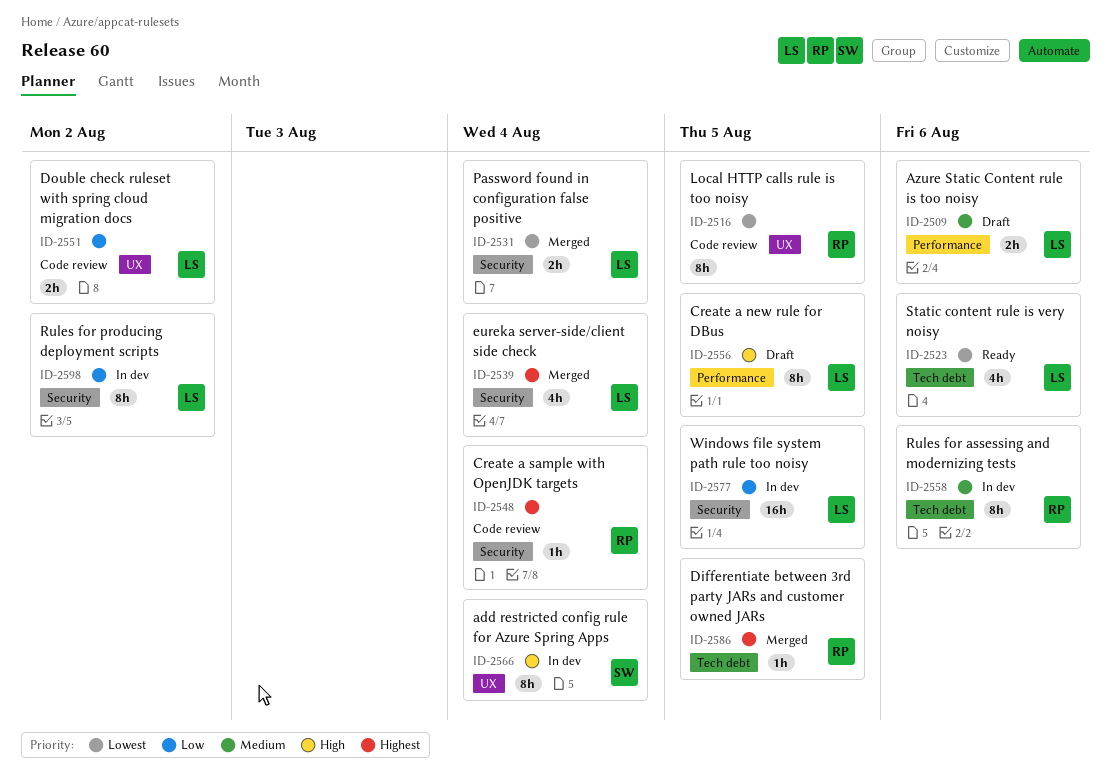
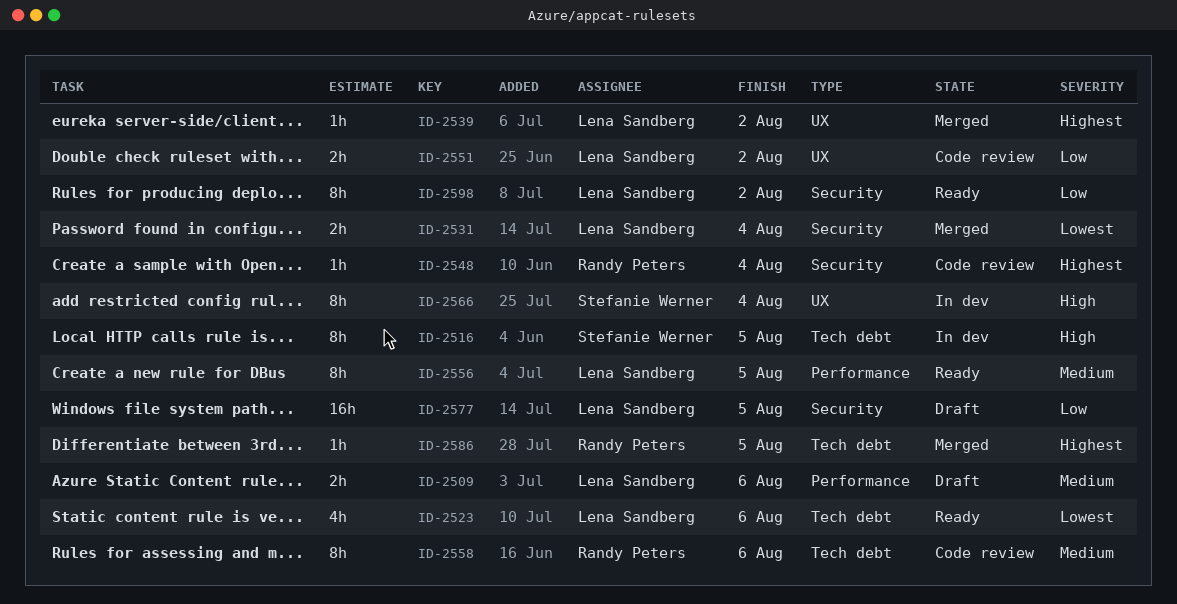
ID-2516, status: Code review -> In dev
ID-2516, owner: Randy Peters -> Stefanie Werner
ID-2516, priority: Lowest -> High
ID-2516, label: UX -> Tech debt
ID-2539, label: Security -> UX
ID-2539, estimate: 4h -> 1h
ID-2539, due: Aug 4 -> Aug 2
ID-2556, status: Draft -> Ready
ID-2556, priority: High -> Medium
ID-2558, status: In dev -> Code review
ID-2577, status: In dev -> Draft
ID-2598, status: In dev -> Ready

